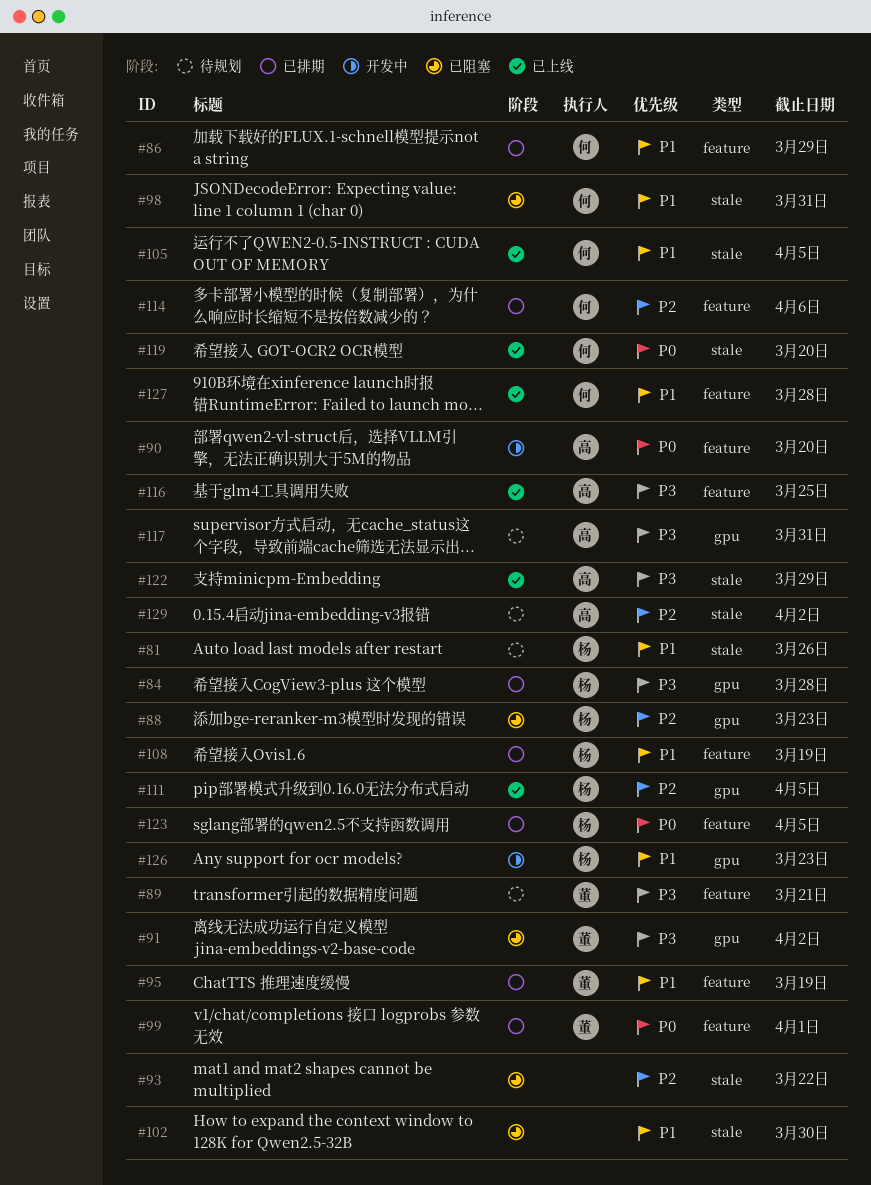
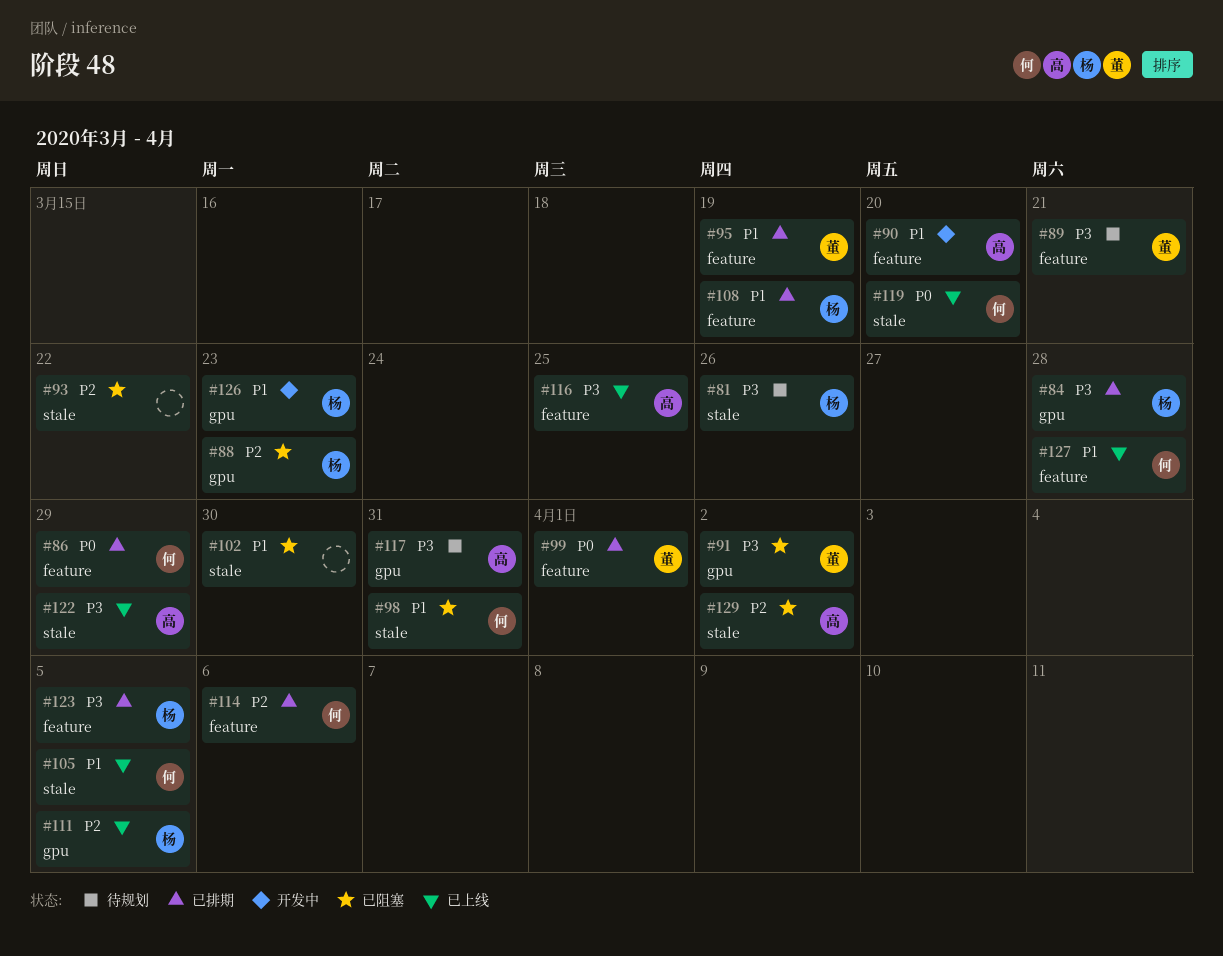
#81, priority: P1 -> P3
#86, priority: P1 -> P0
#90, priority: P0 -> P1
#123, priority: P0 -> P3
#129, status: 待规划 -> 已阻塞

